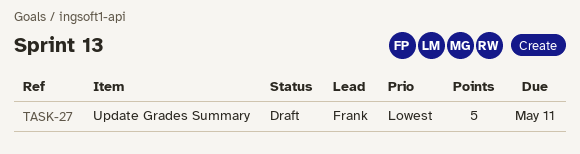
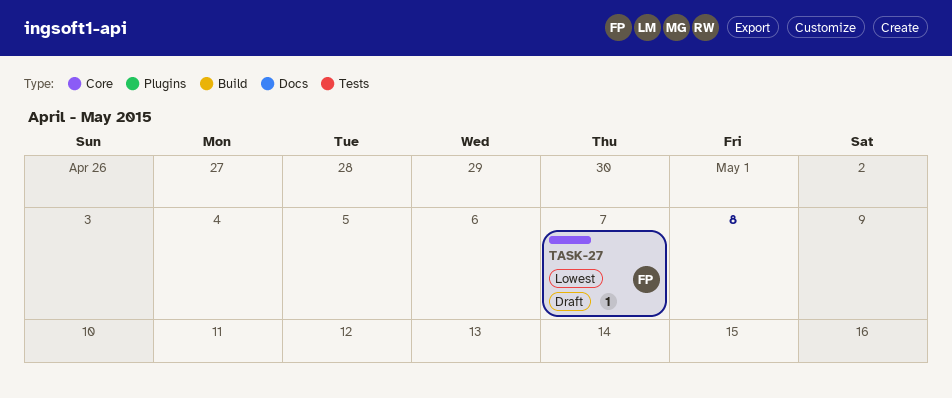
TASK-27, estimate: 5 -> 1
TASK-27, due: May 11 -> May 7

